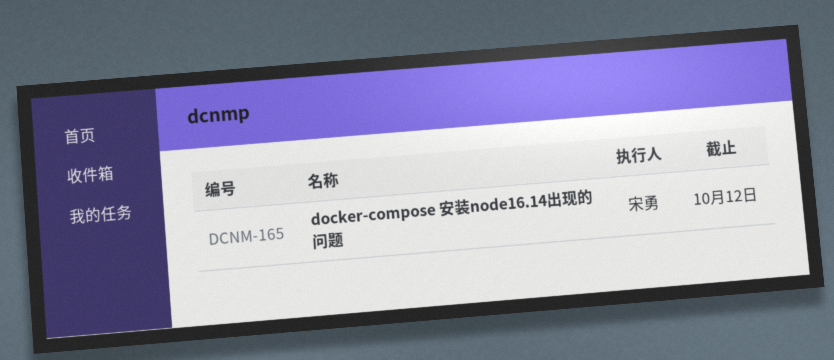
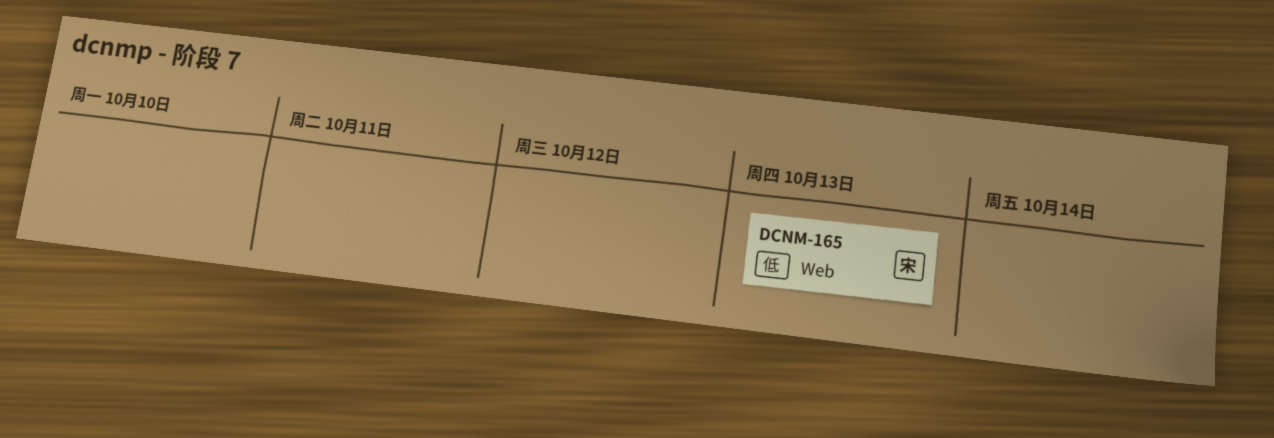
DCNM-165, due: Oct 12 -> Oct 13

